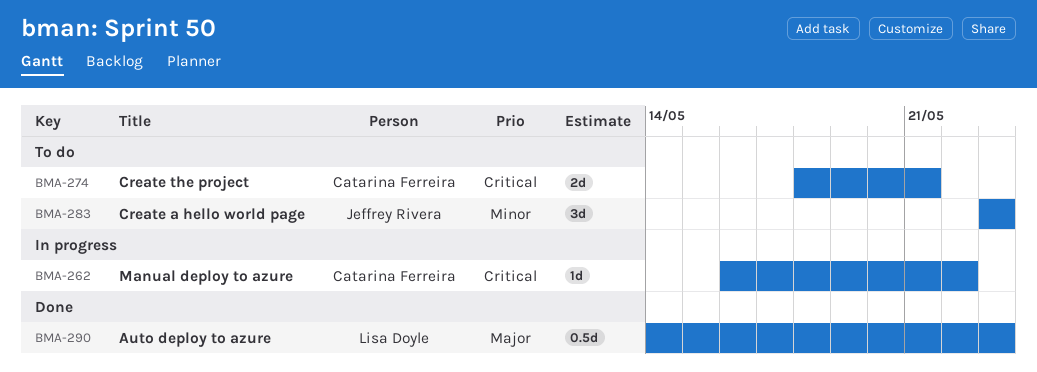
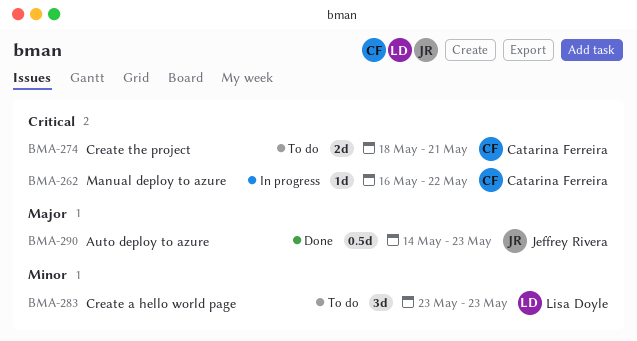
BMA-283, owner: Jeffrey Rivera -> Lisa Doyle
BMA-290, owner: Lisa Doyle -> Jeffrey Rivera

